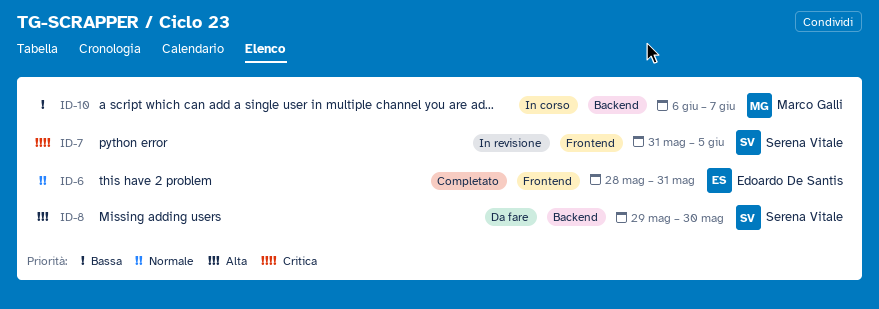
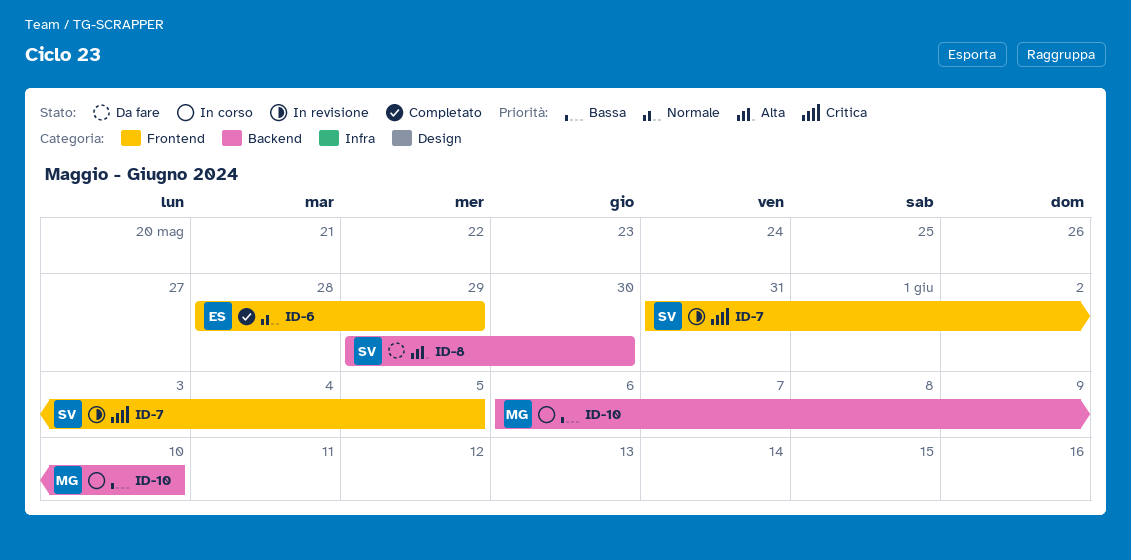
ID-6, due: May 31 -> May 29
ID-10, due: Jun 7 -> Jun 10

